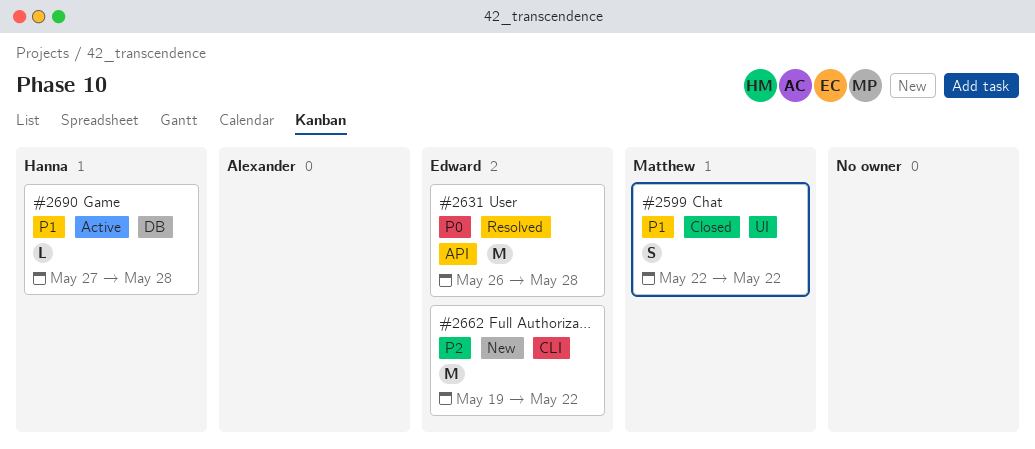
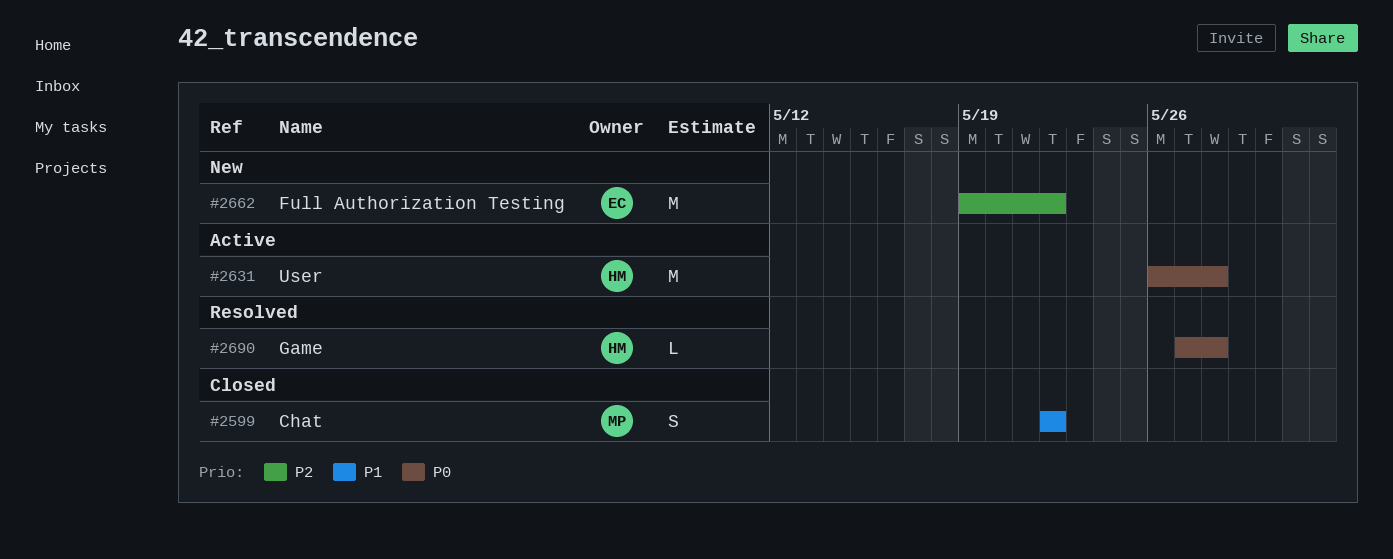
#2631, status: Resolved -> Active
#2631, owner: Edward -> Hanna
#2690, status: Active -> Resolved
#2690, priority: P1 -> P0

